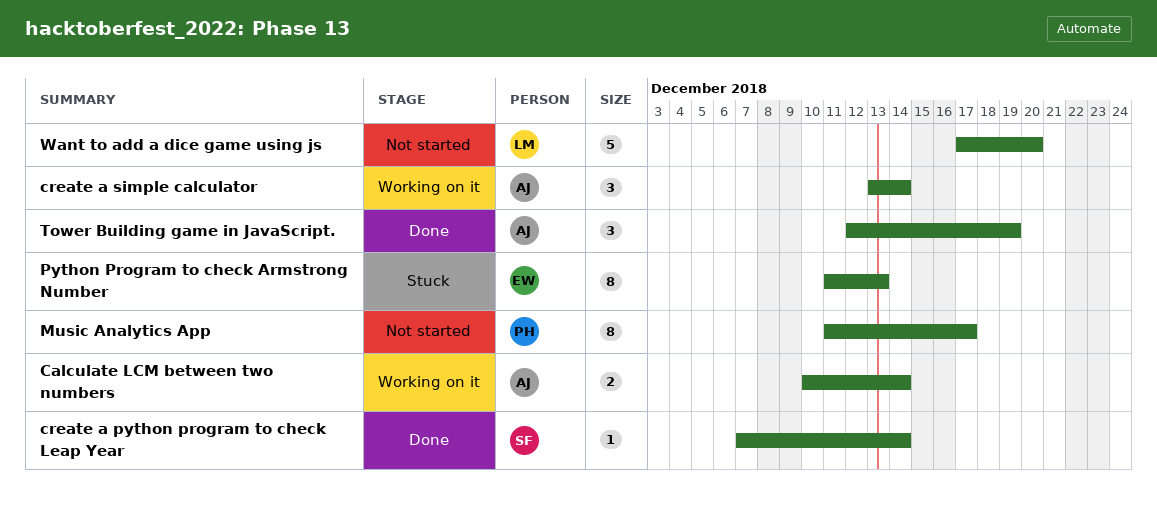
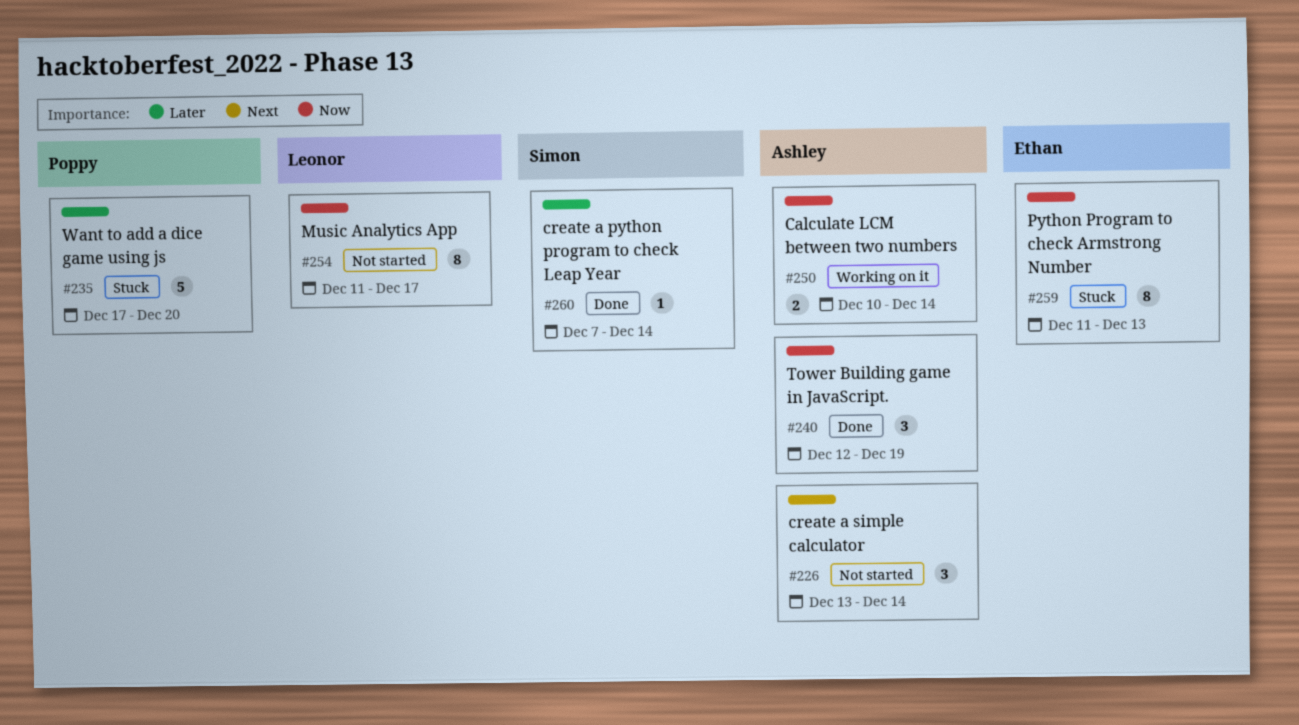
create a simple calculator, status: Working on it -> Not started
Music Analytics App, owner: Poppy -> Leonor
Want to add a dice game using js, status: Not started -> Stuck
Want to add a dice game using js, owner: Leonor -> Poppy

